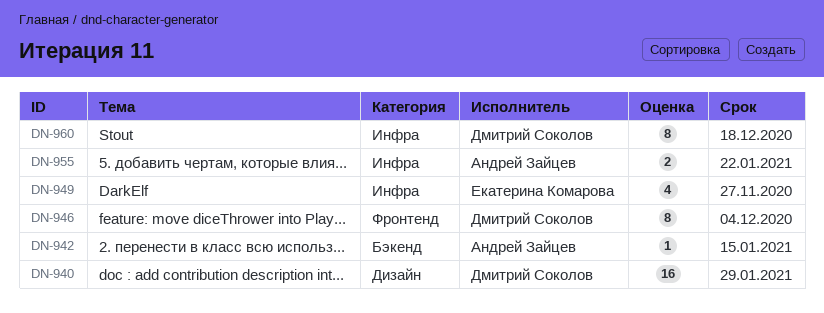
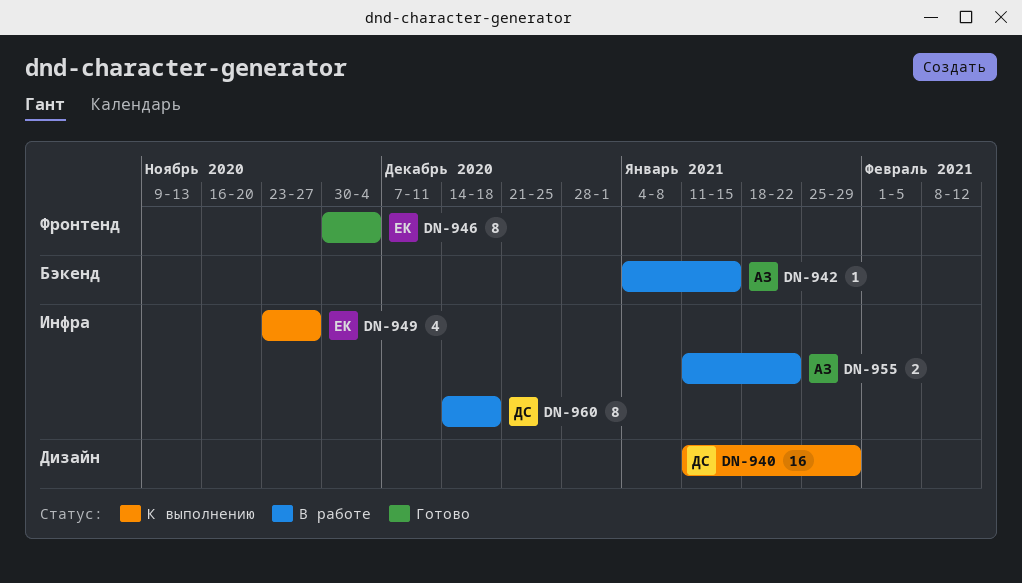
DN-946, owner: Дмитрий Соколов -> Екатерина Комарова

